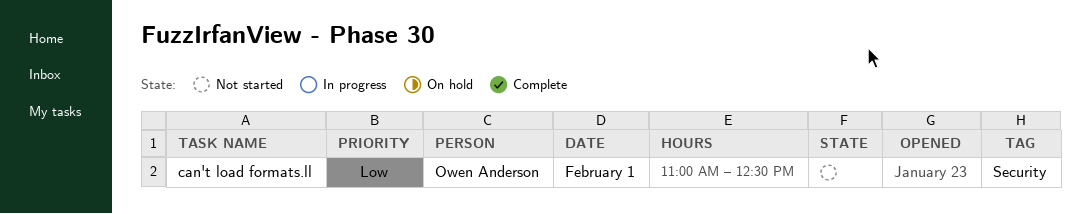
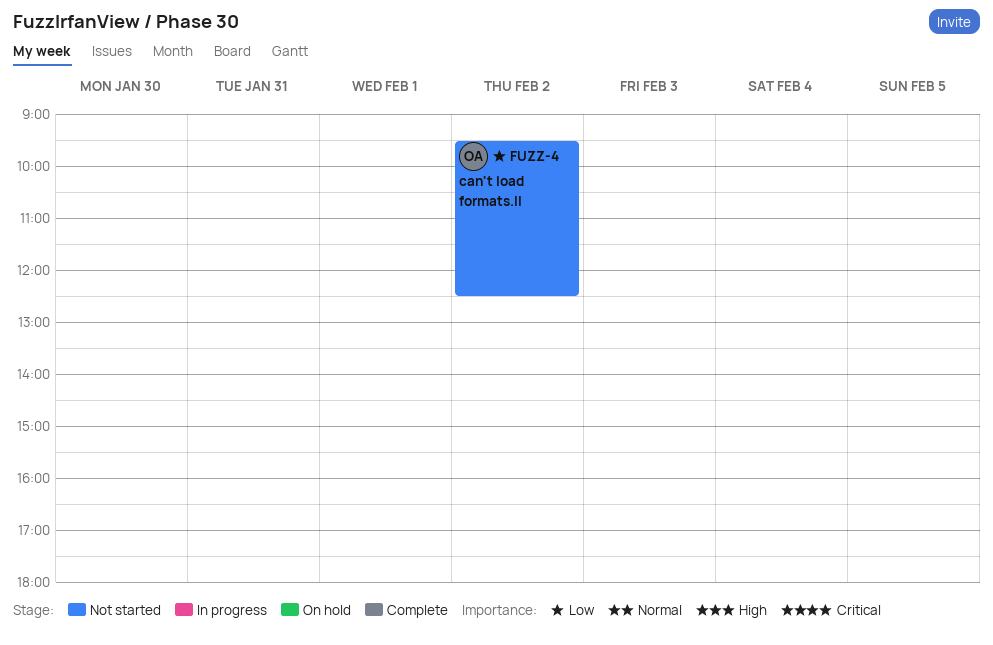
can't load formats.ll, day: Feb 1 -> Feb 2
can't load formats.ll, begins: 11:00 -> 09:30

